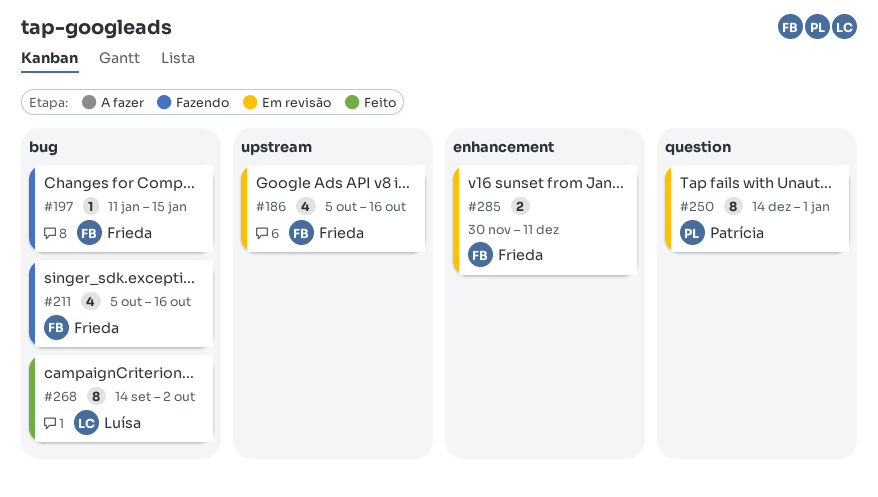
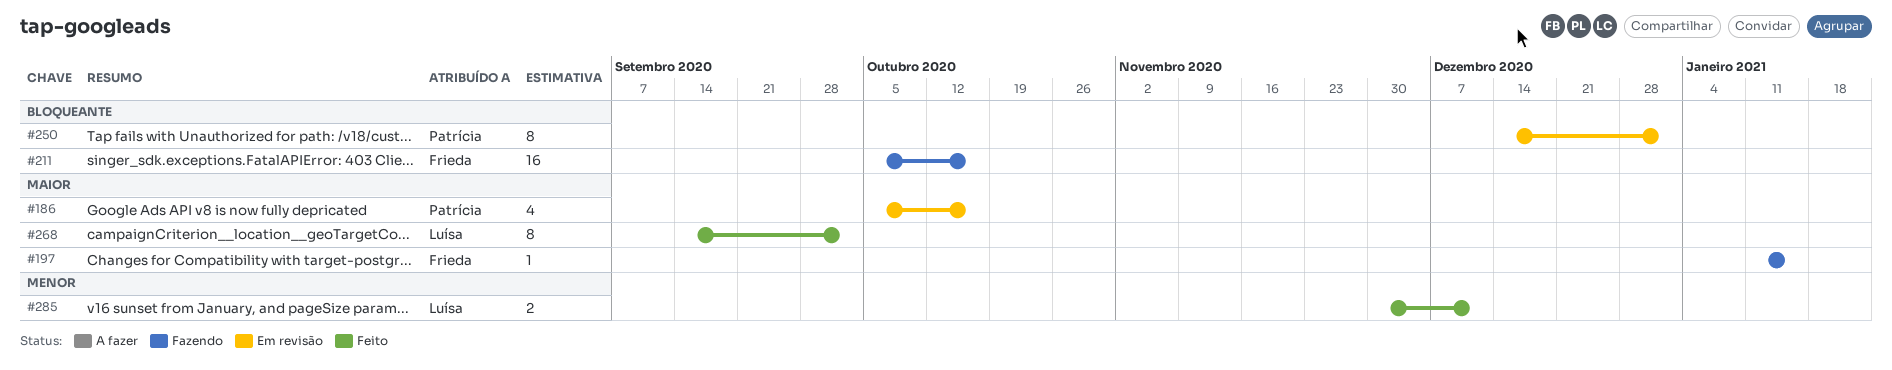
#186, owner: Frieda -> Patrícia
#211, estimate: 4 -> 16
#285, status: Em revisão -> Feito
#285, owner: Frieda -> Luísa

